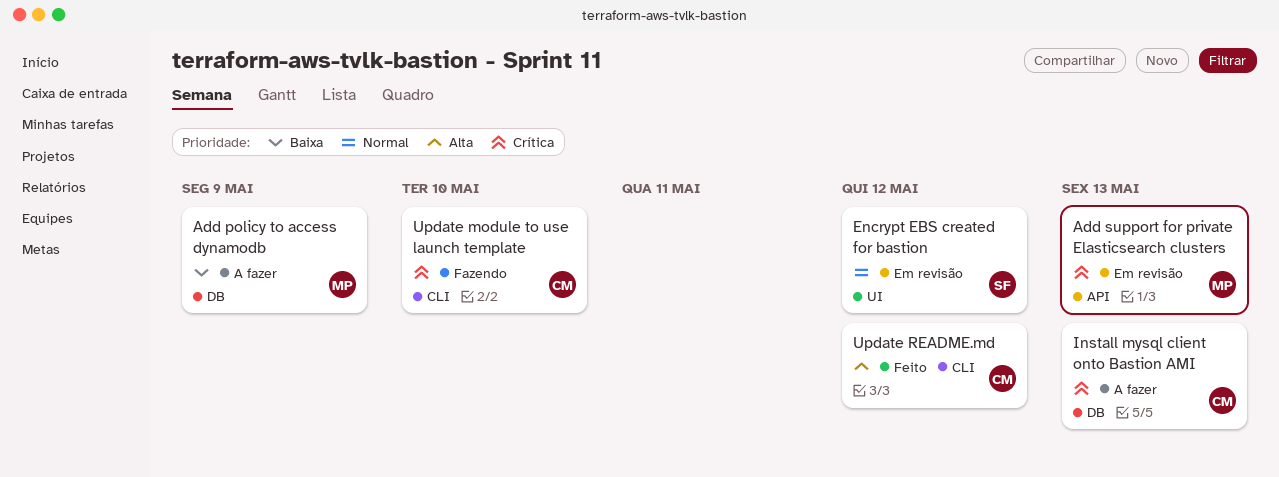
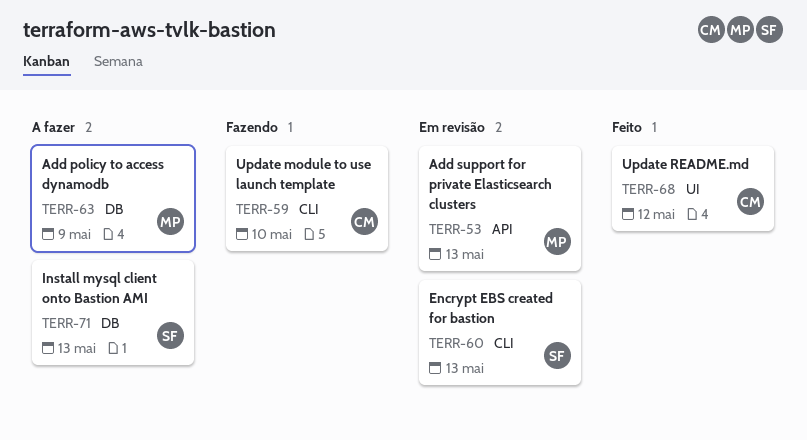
Encrypt EBS created for bastion, label: UI -> CLI
Encrypt EBS created for bastion, due: May 12 -> May 13
Install mysql client onto Bastion AMI, owner: CM -> SF
Update README.md, label: CLI -> UI

